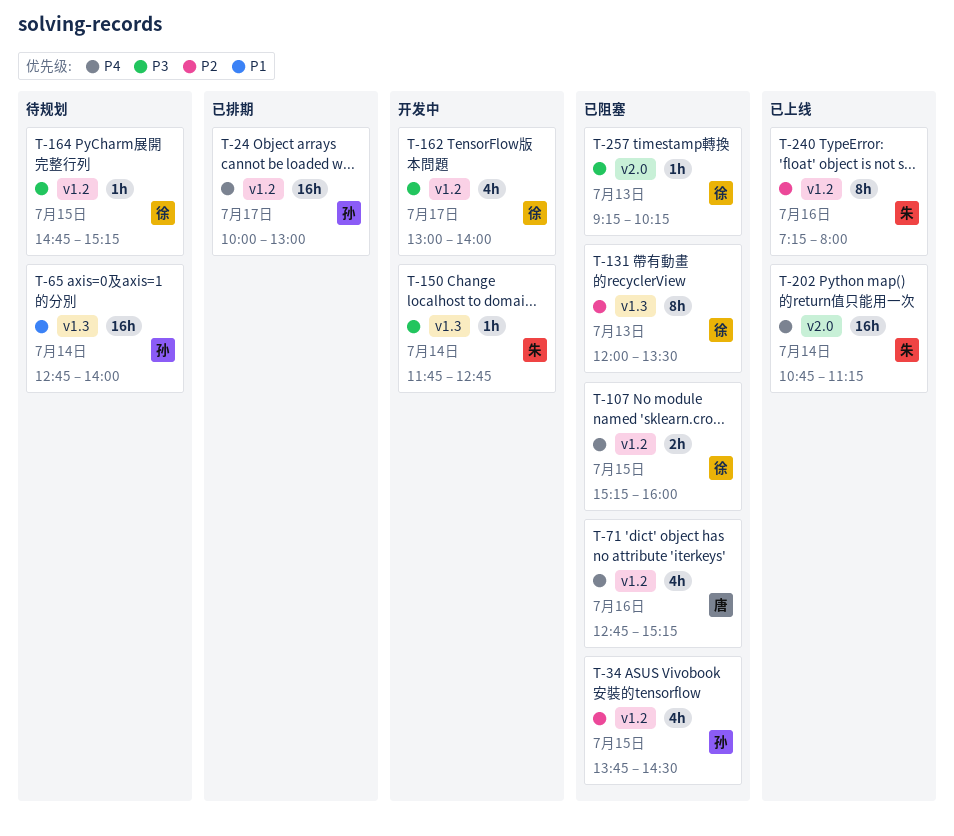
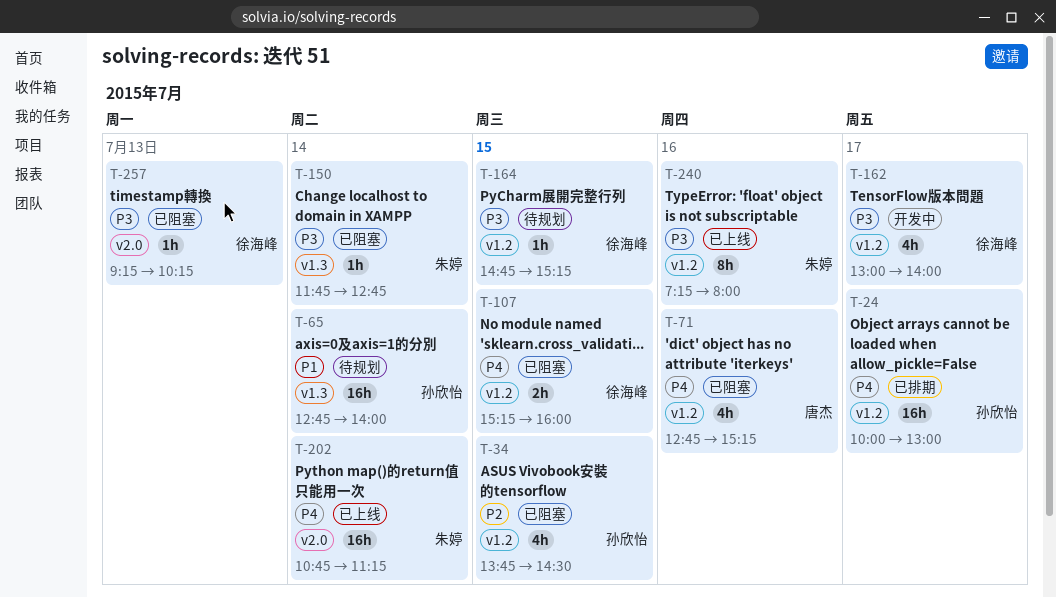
T-131: present -> none
T-150, status: 开发中 -> 已阻塞
T-240, priority: P2 -> P3

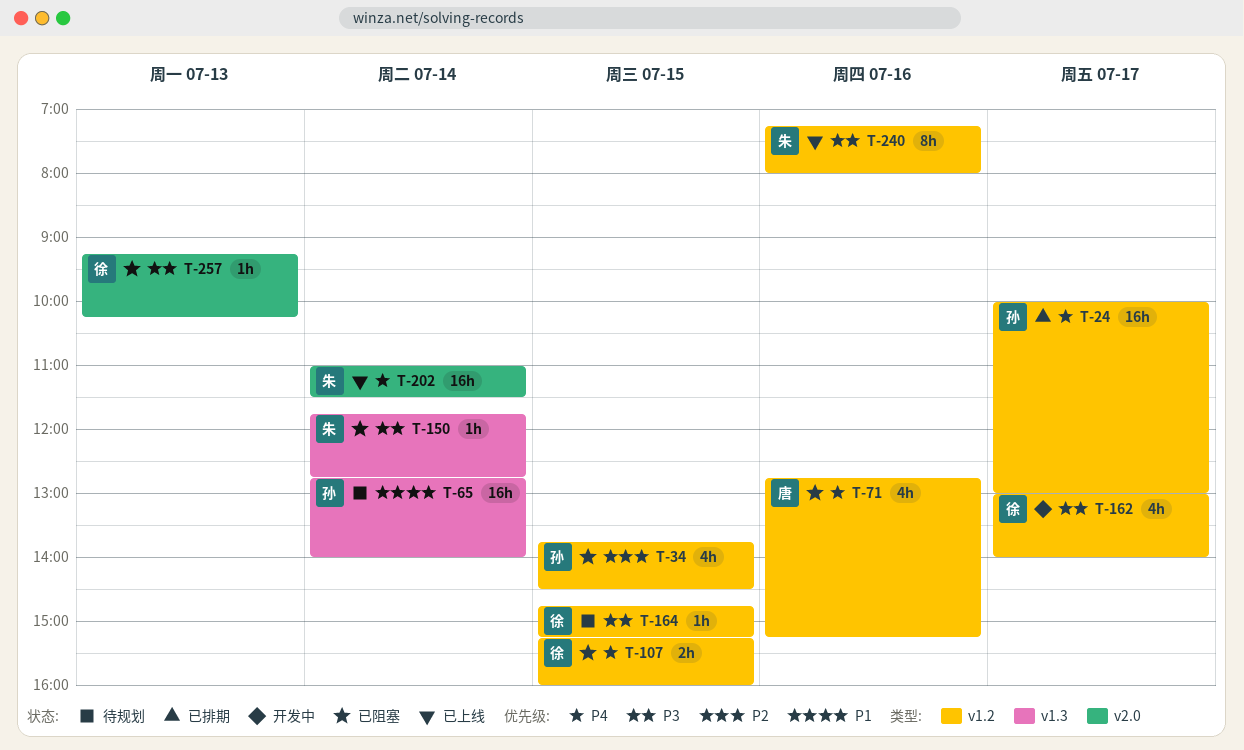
T-202, begins: 10:45 -> 11:00
T-202, ends: 11:15 -> 11:30

